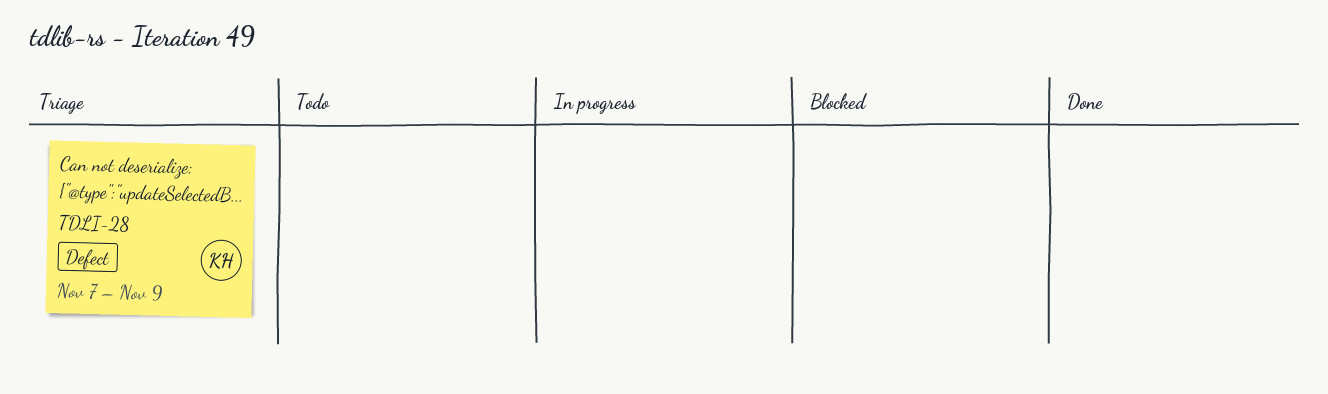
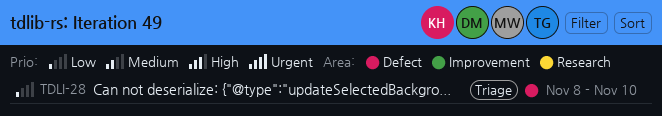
TDLI-28, start: Nov 7 -> Nov 8
TDLI-28, due: Nov 9 -> Nov 10

